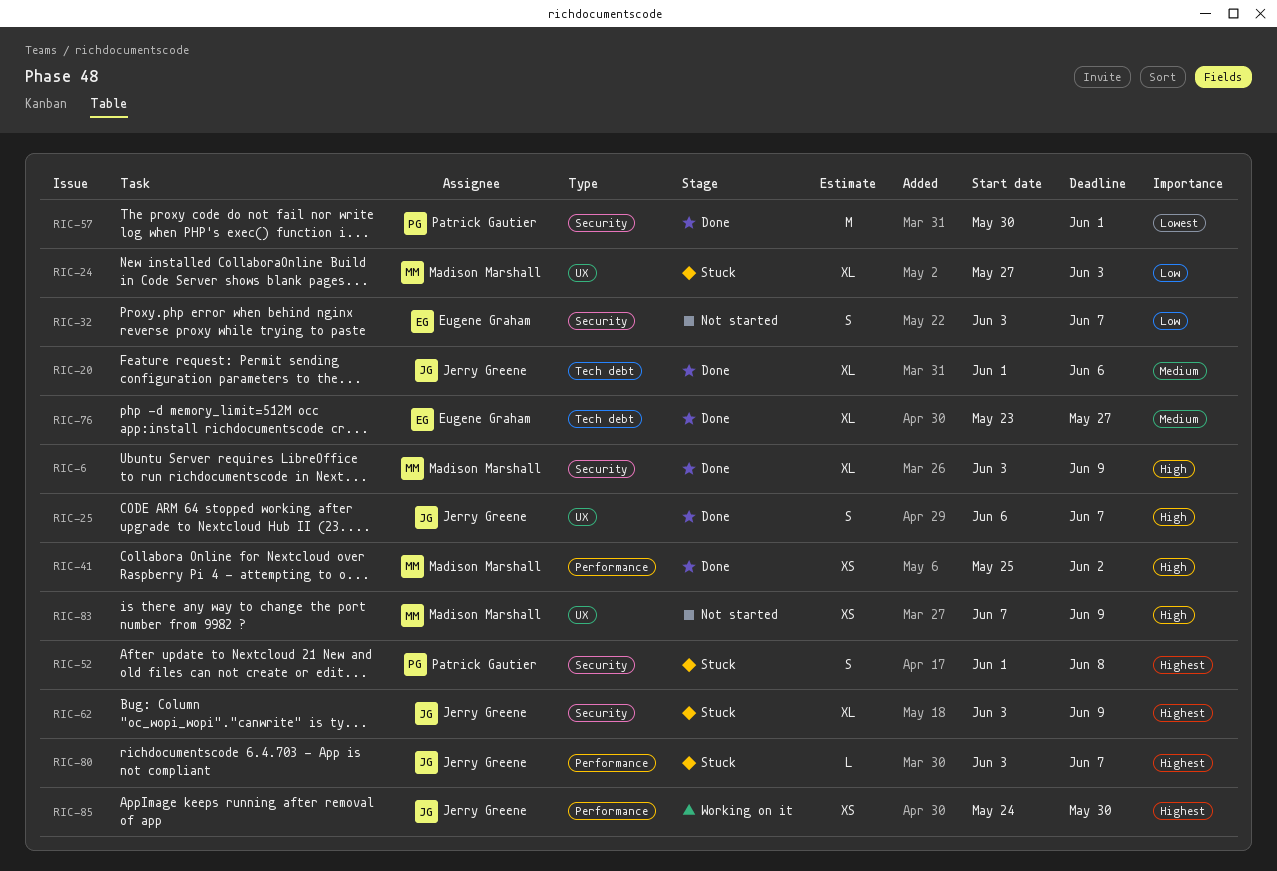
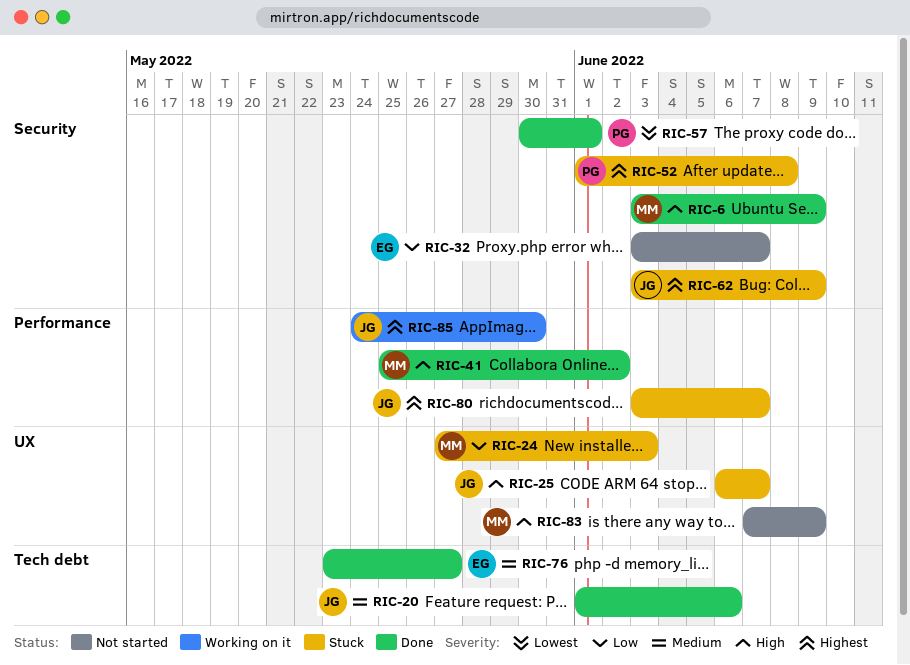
RIC-25, status: Done -> Stuck

